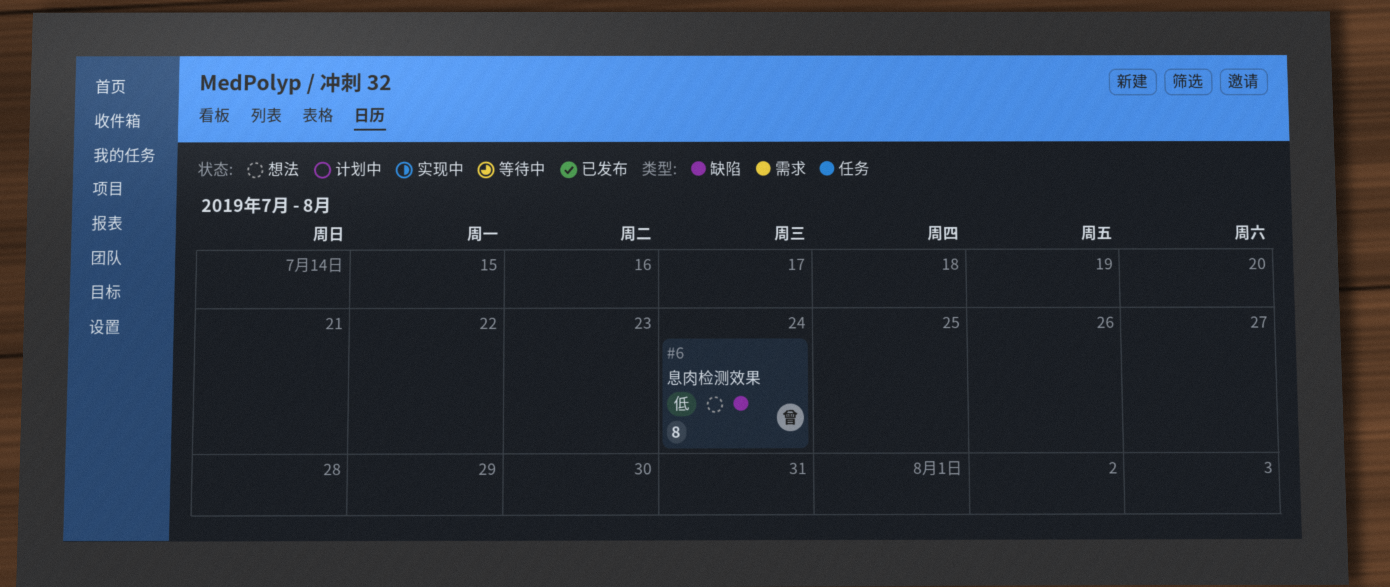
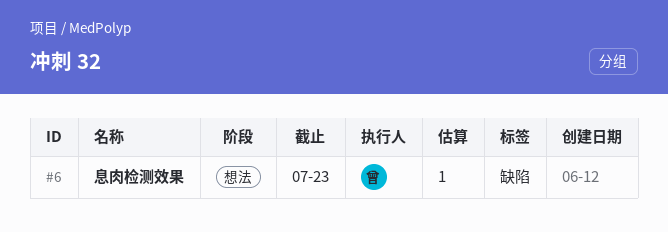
#6, estimate: 8 -> 1
#6, due: Jul 24 -> Jul 23

